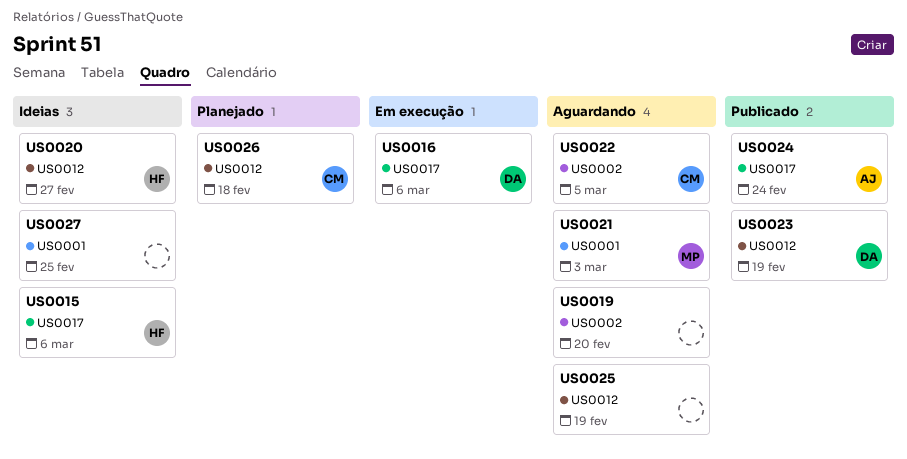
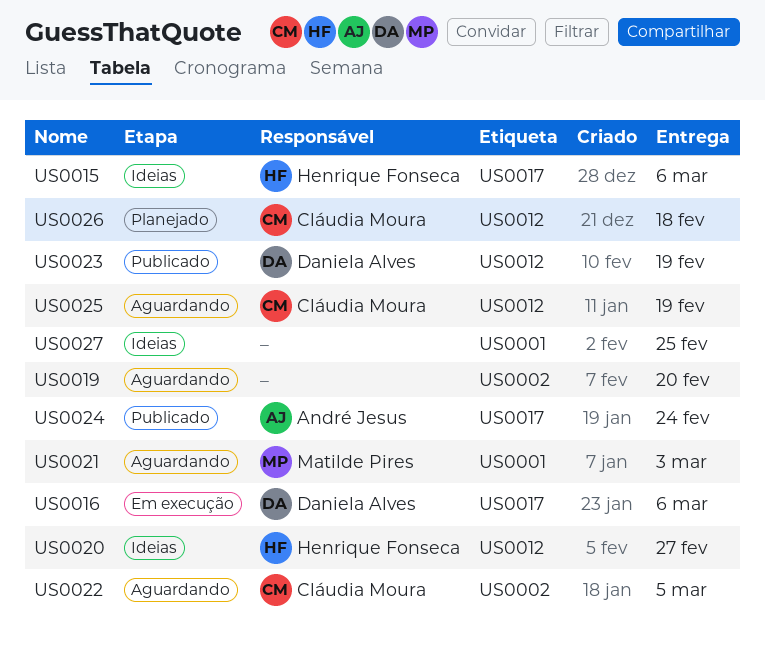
US0025, owner: none -> Cláudia Moura

